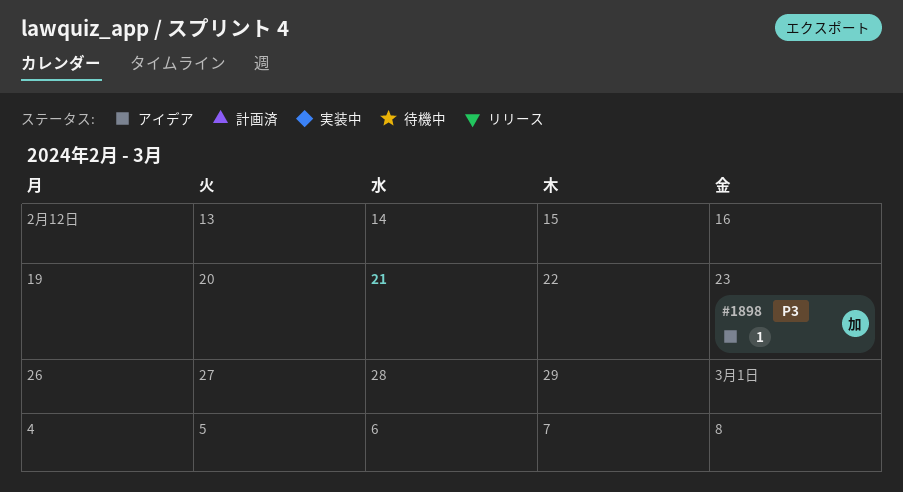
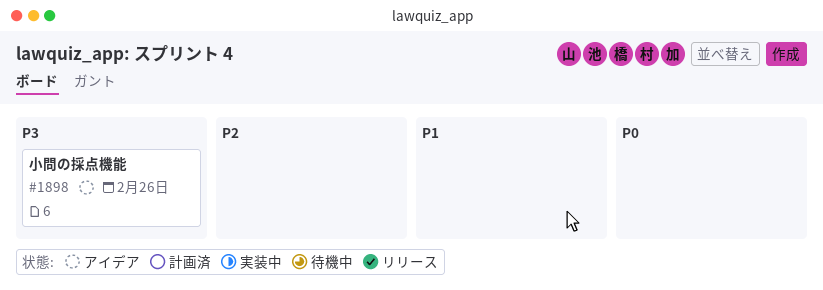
#1898, due: Feb 23 -> Feb 26

